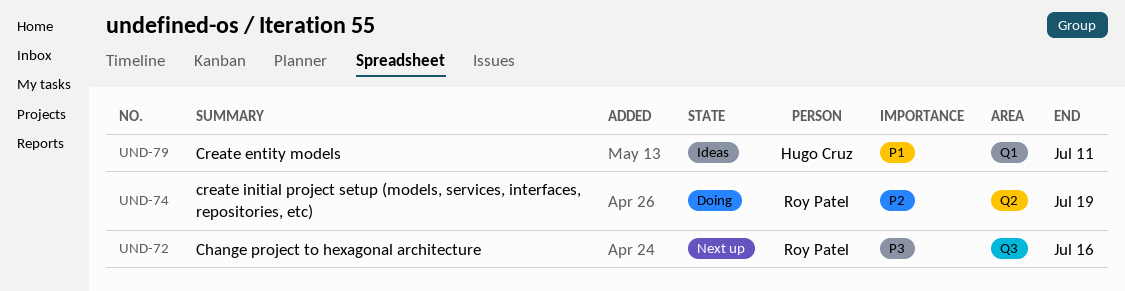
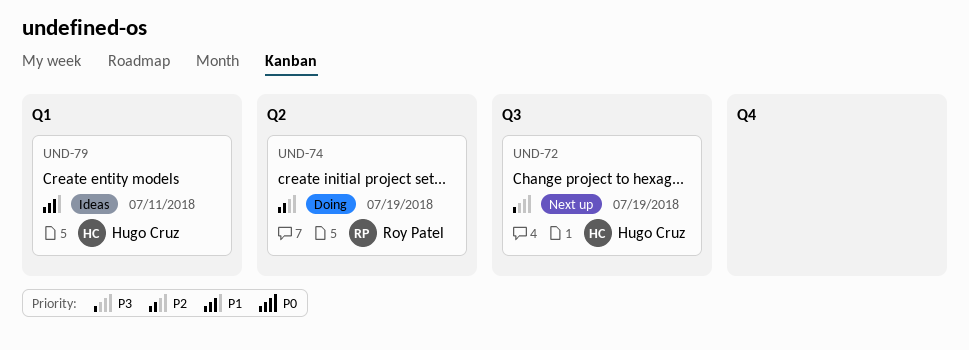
UND-72, owner: Roy Patel -> Hugo Cruz
UND-72, due: Jul 16 -> Jul 19

